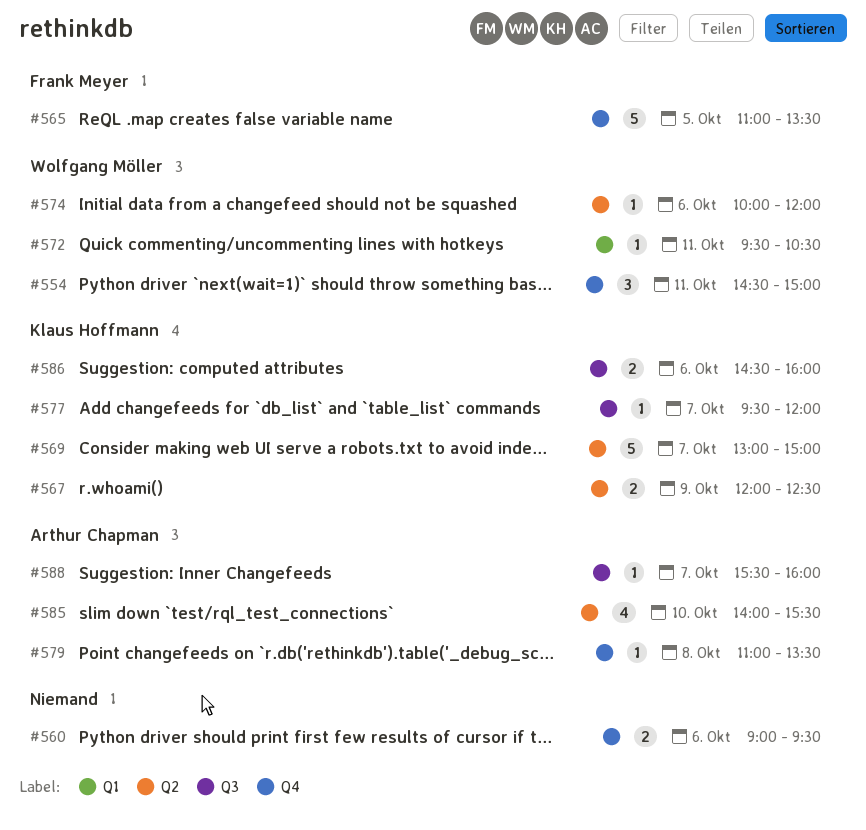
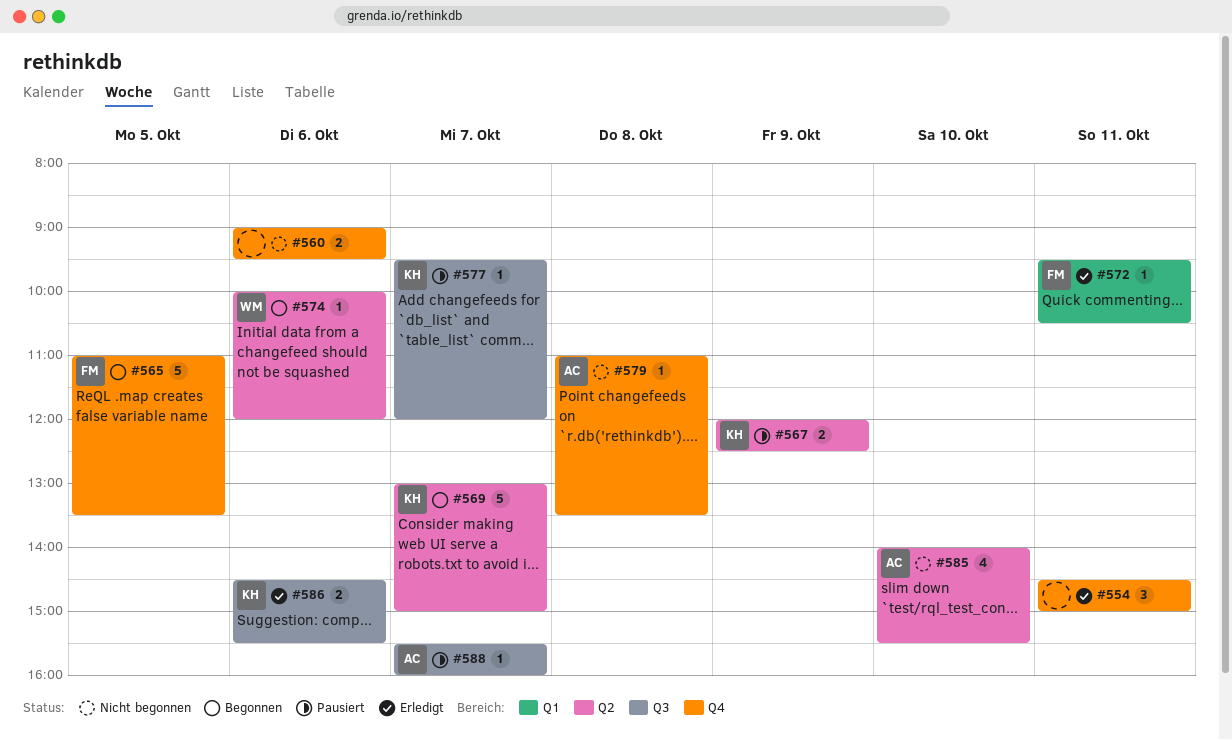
#554, owner: Wolfgang Möller -> none
#572, owner: Wolfgang Möller -> Frank Meyer
#586, ends: 16:00 -> 15:30

